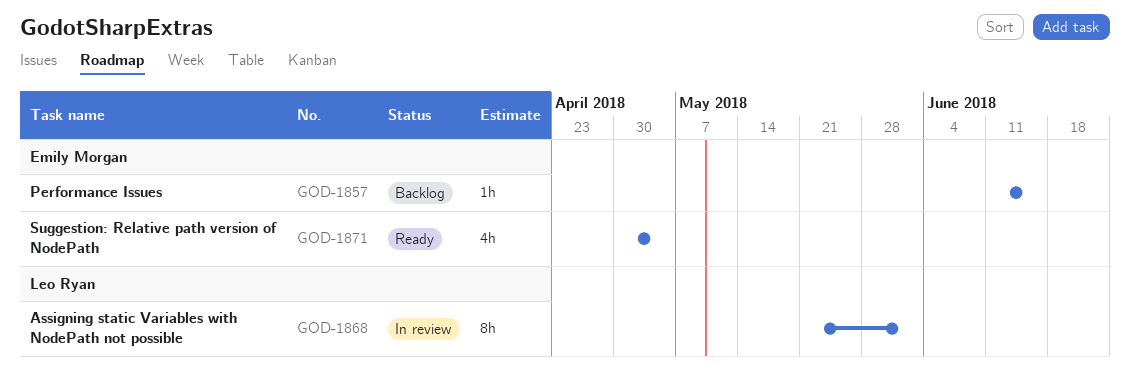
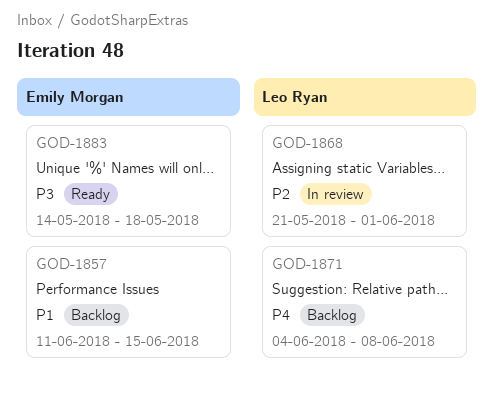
GOD-1871, status: Ready -> Backlog
GOD-1871, owner: Emily Morgan -> Leo Ryan
GOD-1871, start: Apr 30 -> Jun 4
GOD-1871, due: May 4 -> Jun 8
GOD-1883: none -> present

